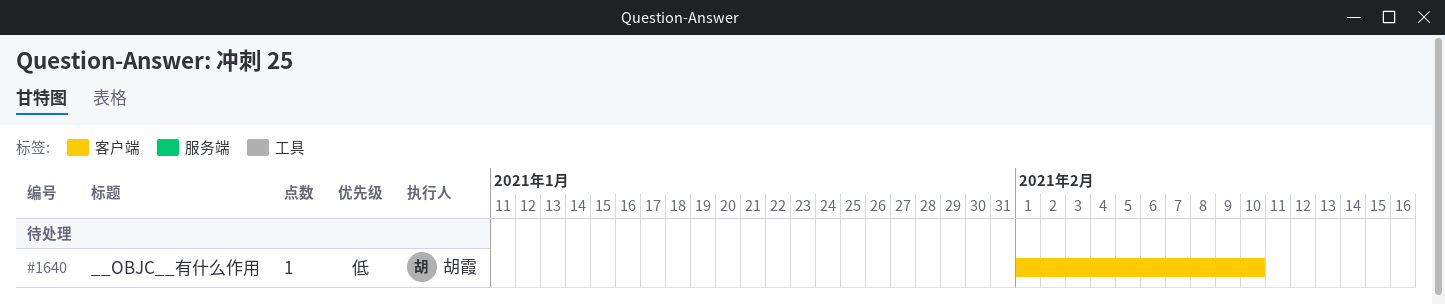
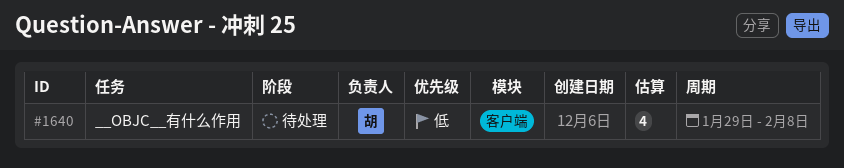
#1640, estimate: 1 -> 4
#1640, start: Feb 1 -> Jan 29
#1640, due: Feb 10 -> Feb 8

